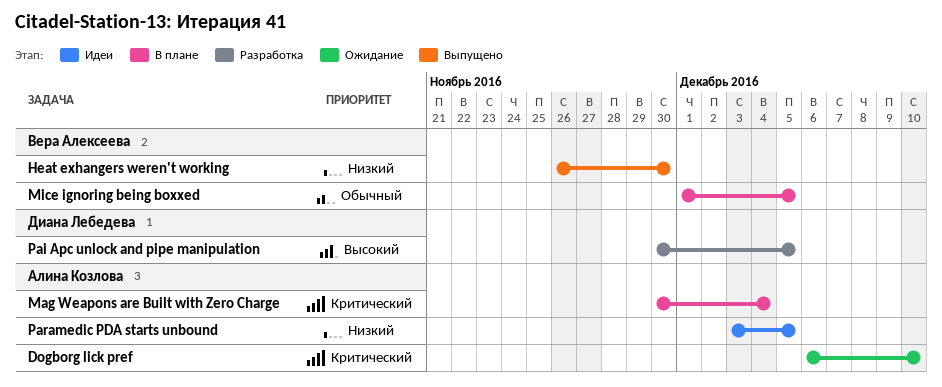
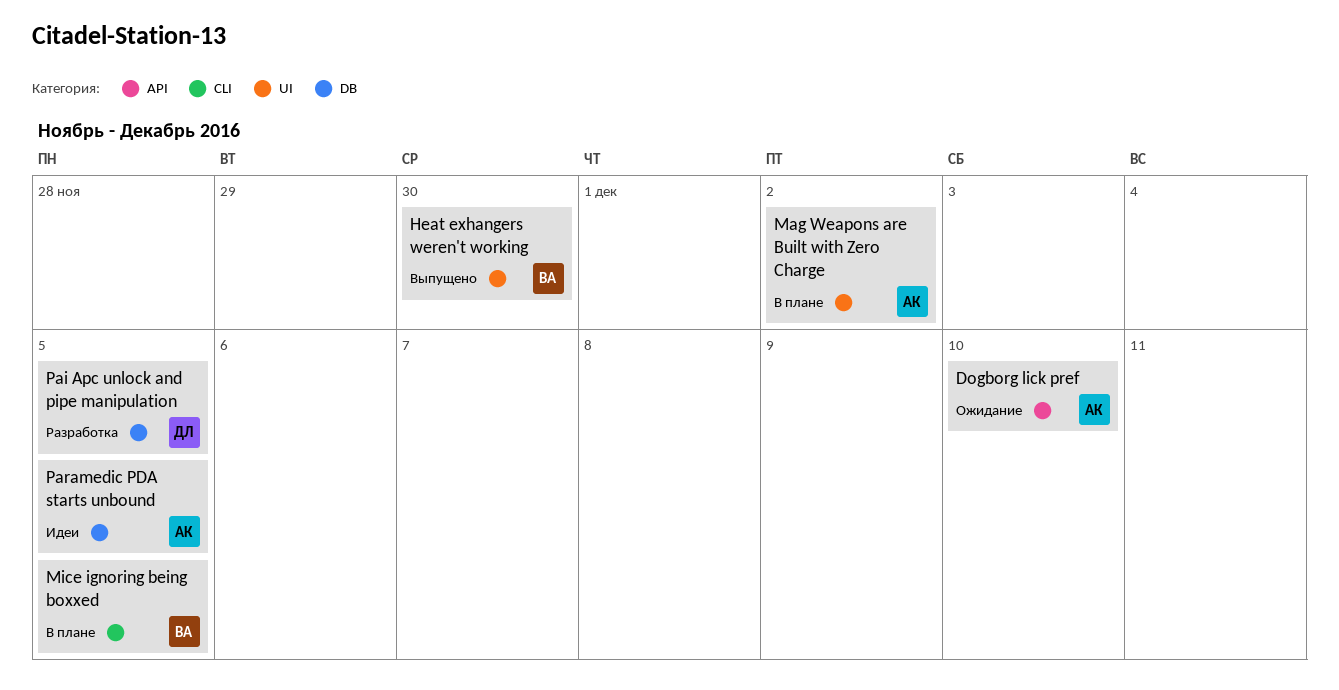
Mag Weapons are Built with Zero Charge, due: Dec 4 -> Dec 2

